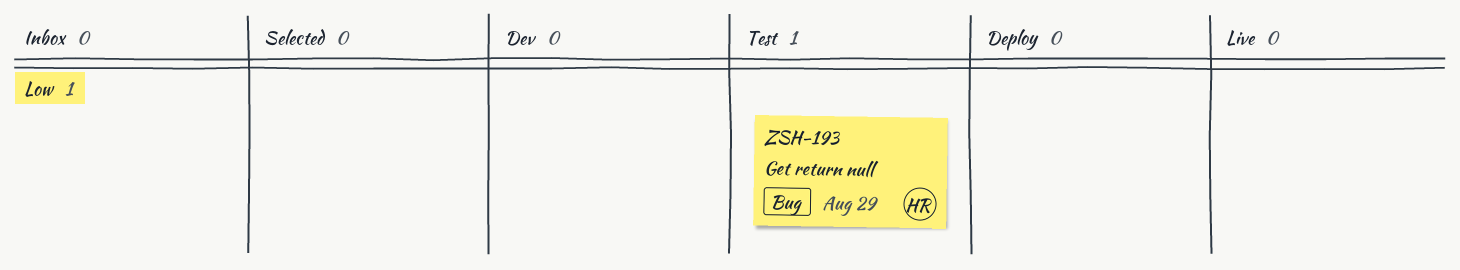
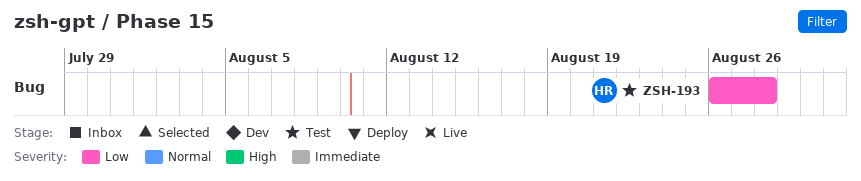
ZSH-193, due: Aug 29 -> Aug 28

